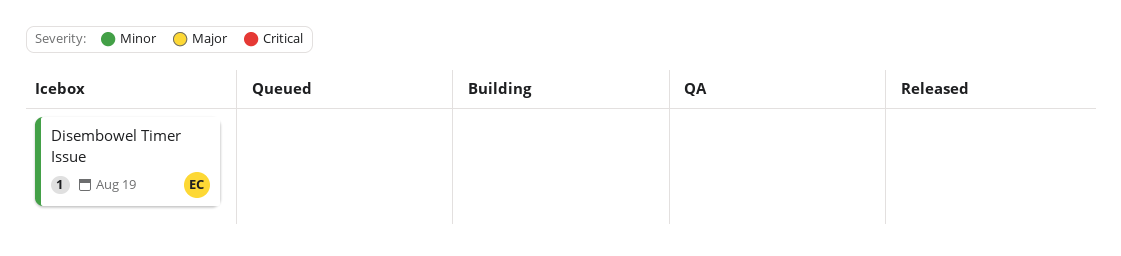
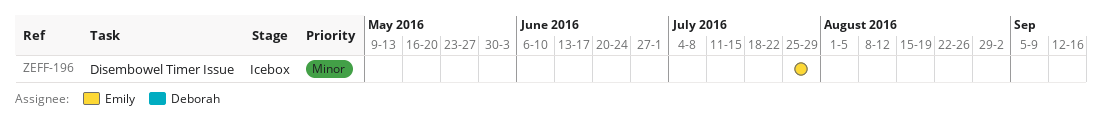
Disembowel Timer Issue, due: Aug 19 -> Jul 29

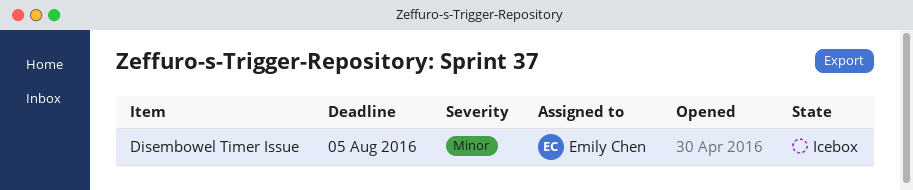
Disembowel Timer Issue, due: Jul 29 -> Aug 5

